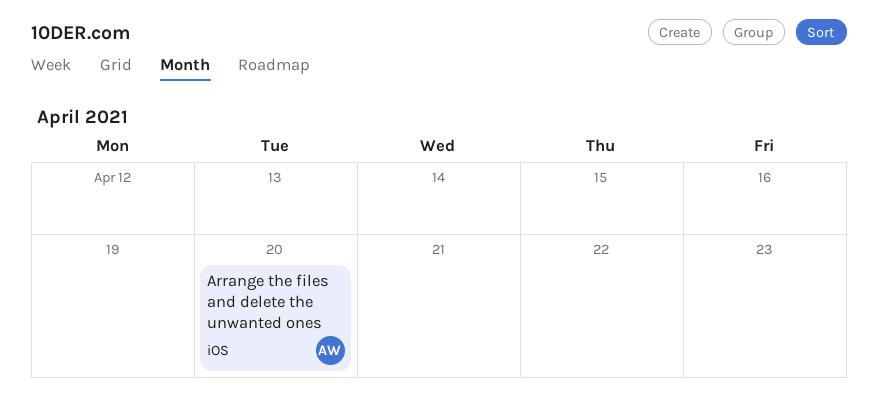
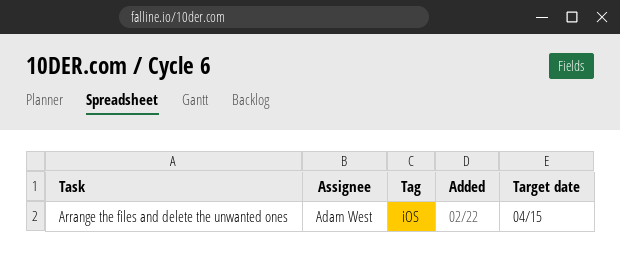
Arrange the files and delete the unwanted ones, due: Apr 20 -> Apr 15

